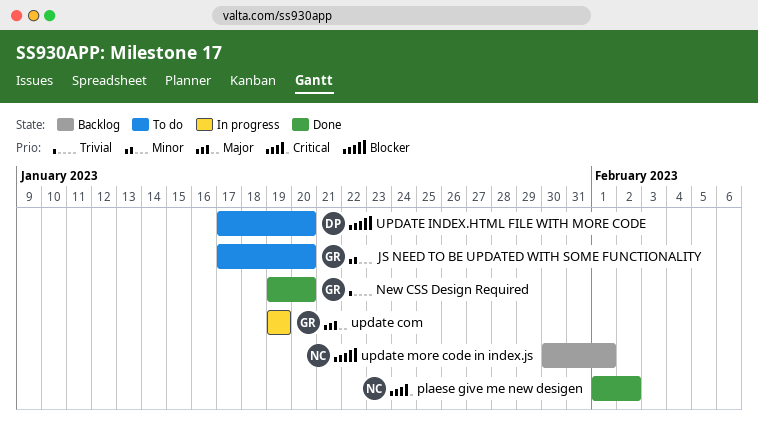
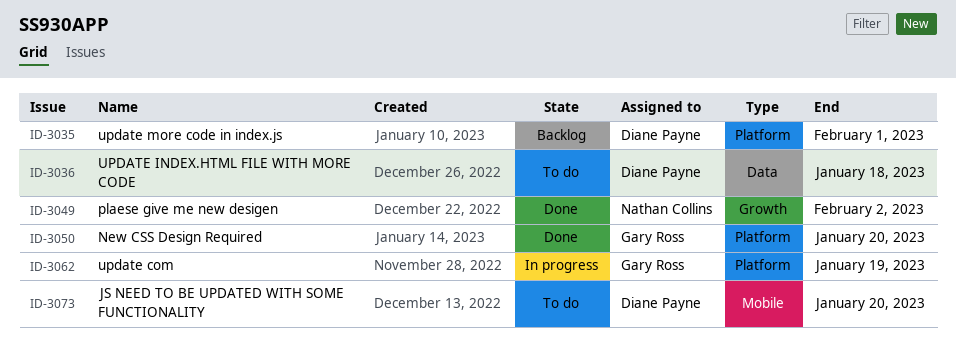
JS NEED TO BE UPDATED WITH SOME FUNCTIONALITY, owner: Gary Ross -> Diane Payne
UPDATE INDEX.HTML FILE WITH MORE CODE, due: Jan 20 -> Jan 18
update more code in index.js, owner: Nathan Collins -> Diane Payne

